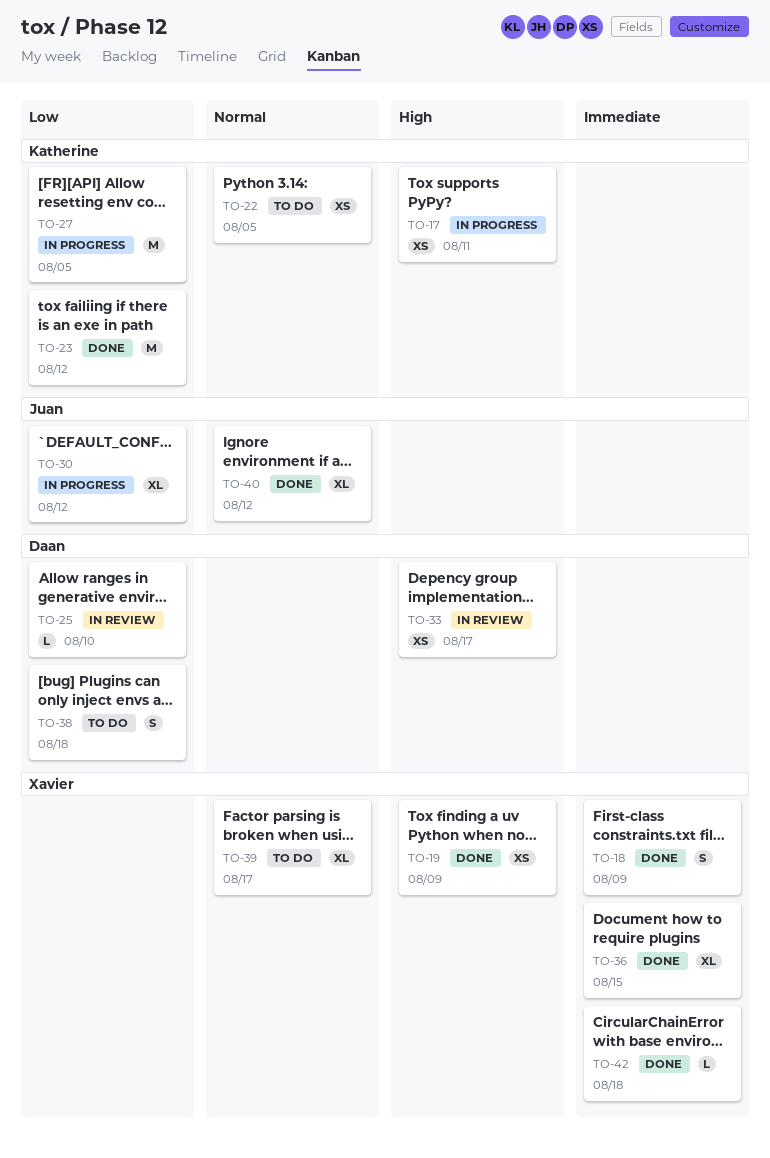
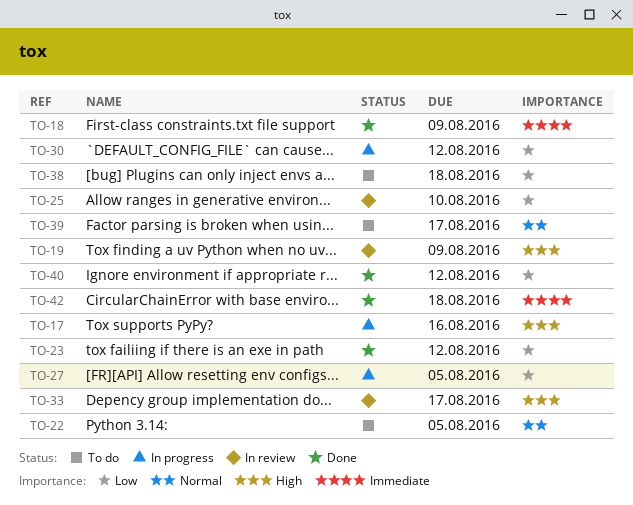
TO-17, due: Aug 11 -> Aug 16
TO-19, status: Done -> In review
TO-36: present -> none
TO-40, priority: Normal -> Low

